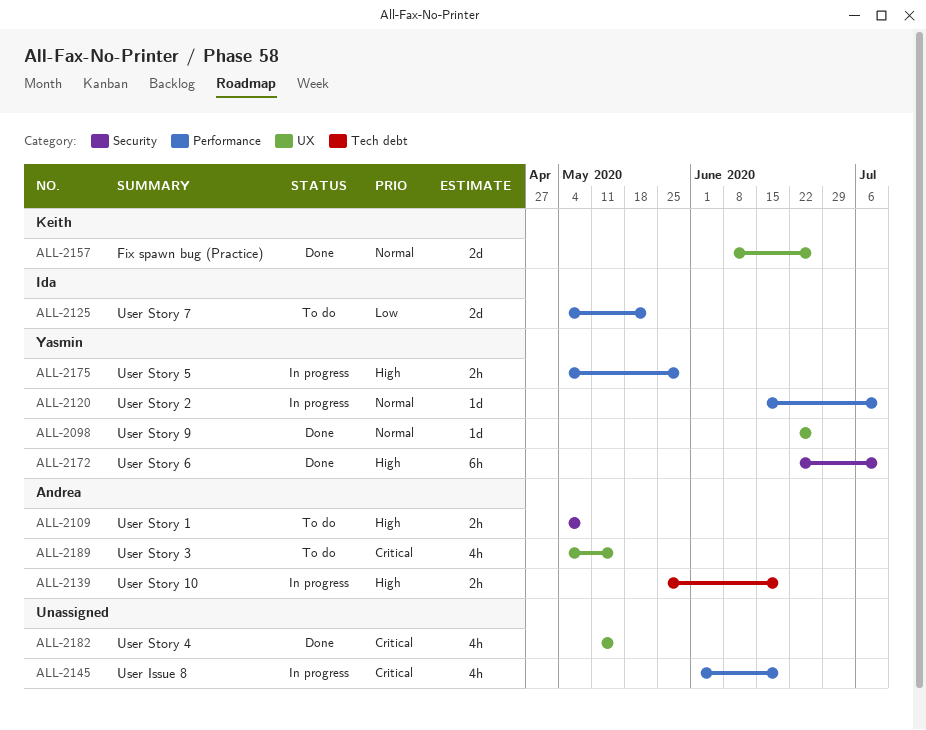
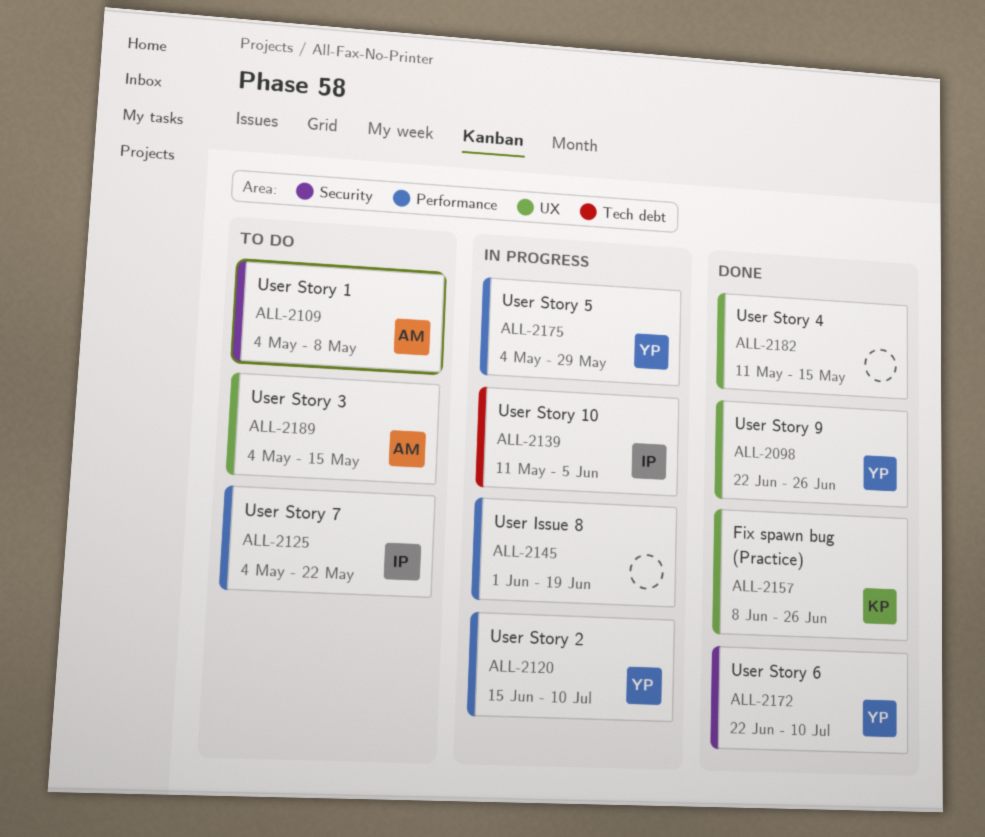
ALL-2139, owner: Andrea -> Ida
ALL-2139, start: May 25 -> May 11
ALL-2139, due: Jun 19 -> Jun 5

